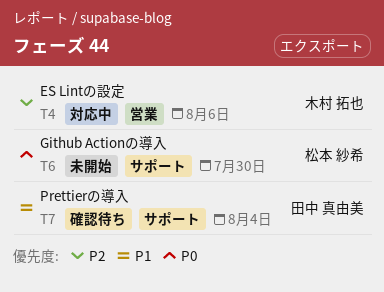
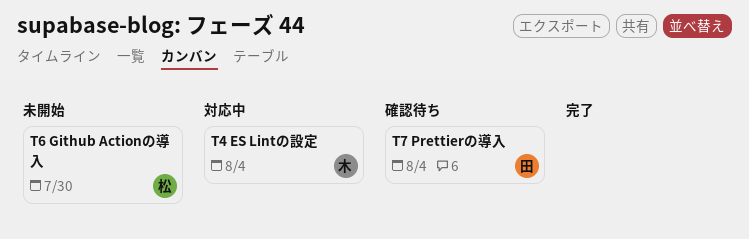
T4, due: Aug 6 -> Aug 4

